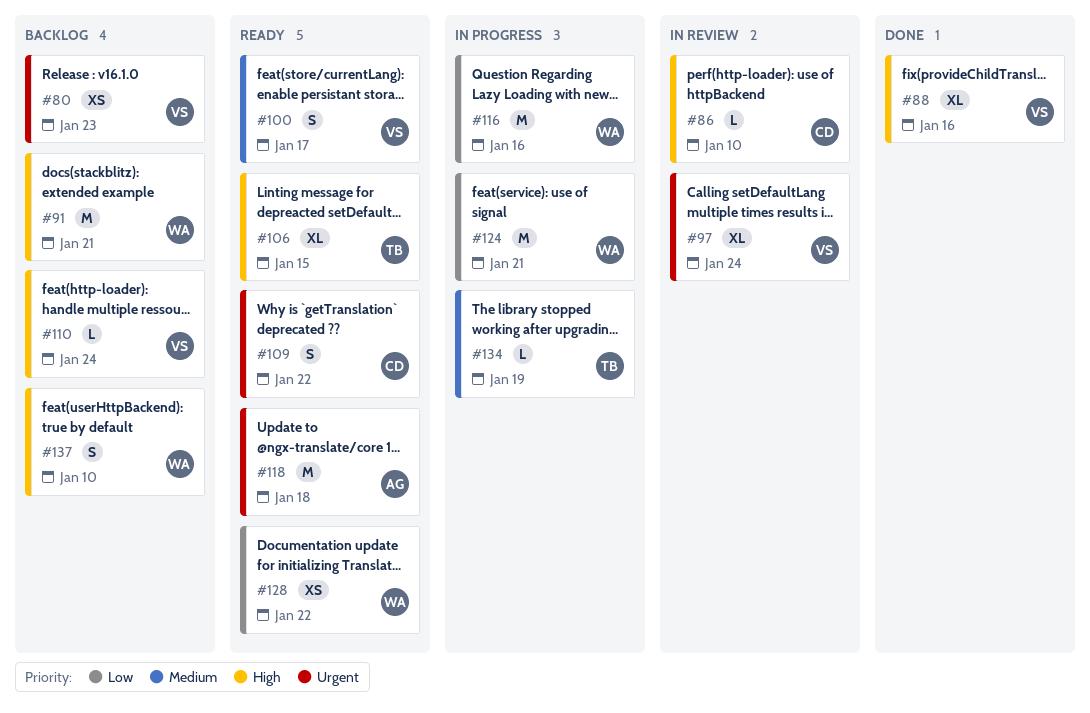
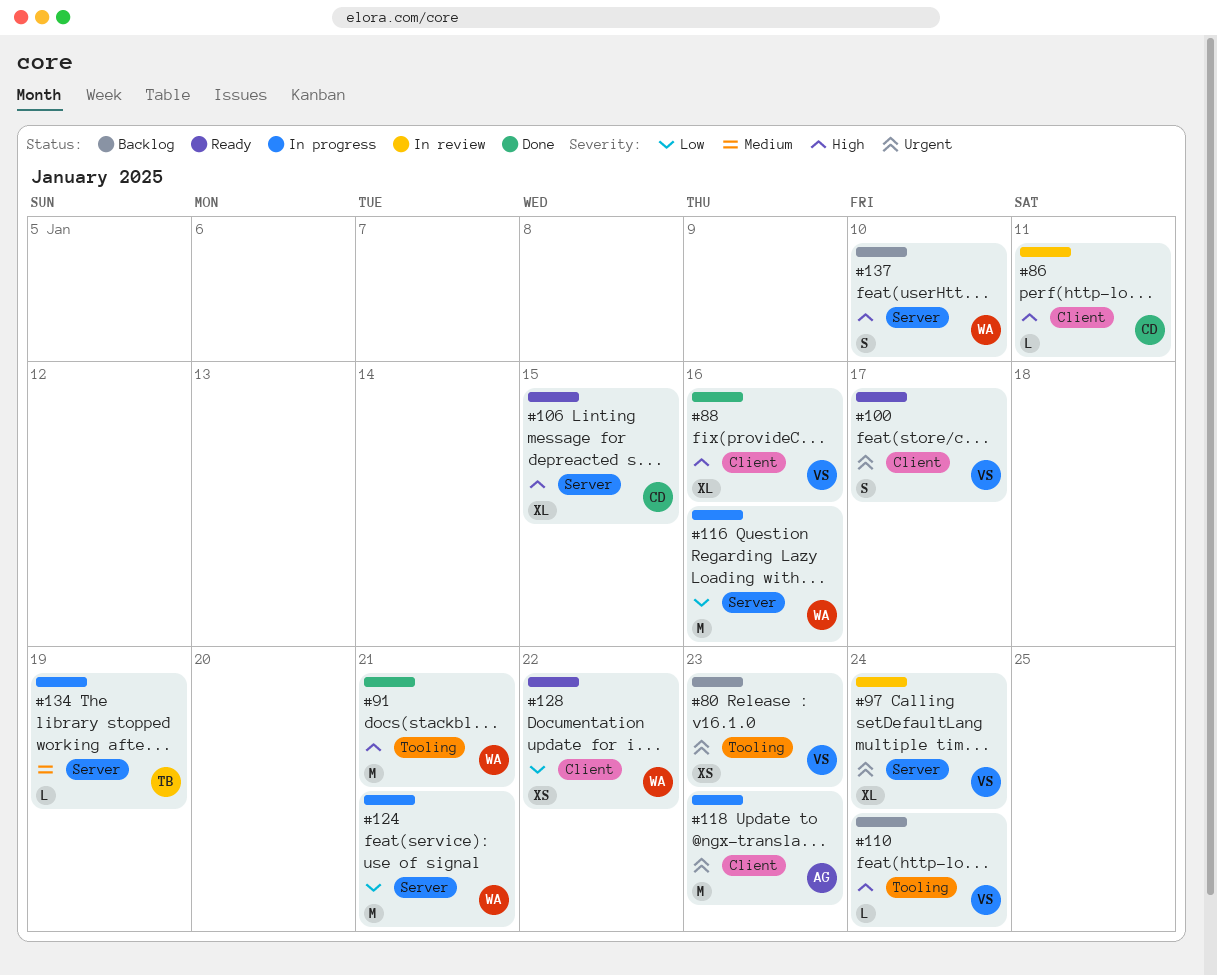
#86, due: Jan 10 -> Jan 11
#91, status: Backlog -> Done
#100, priority: Medium -> Urgent
#106, owner: TB -> CD
#109: present -> none
#118, status: Ready -> In progress
#118, due: Jan 18 -> Jan 23

